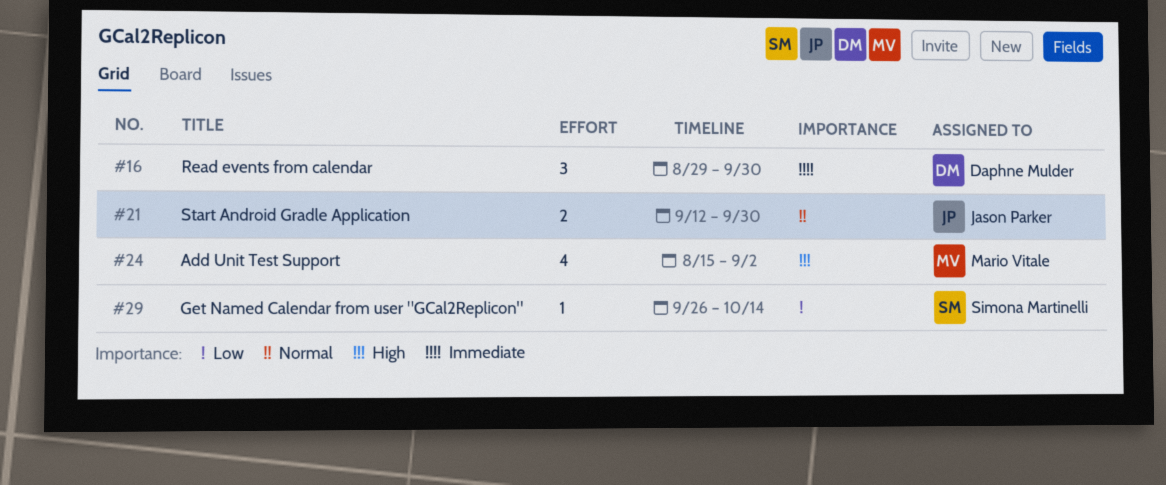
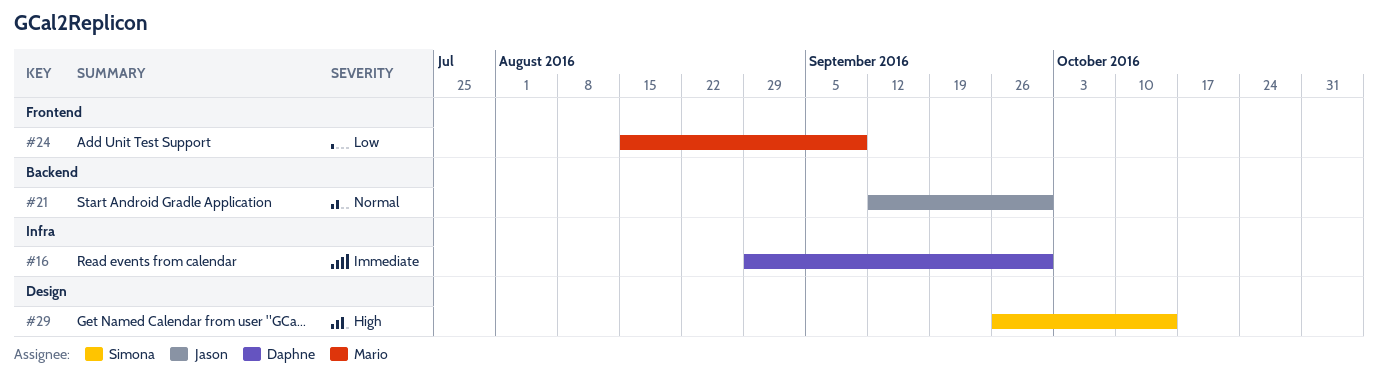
#24, priority: High -> Low
#24, due: Sep 2 -> Sep 9
#29, priority: Low -> High

